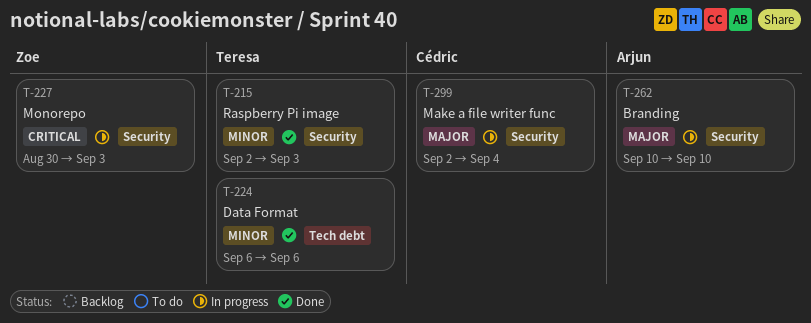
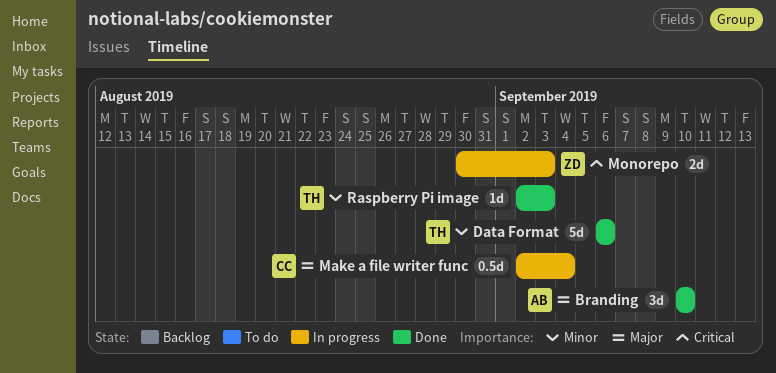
Branding, status: In progress -> Done

